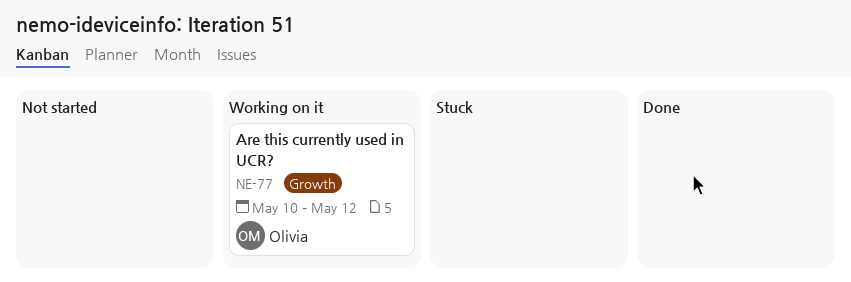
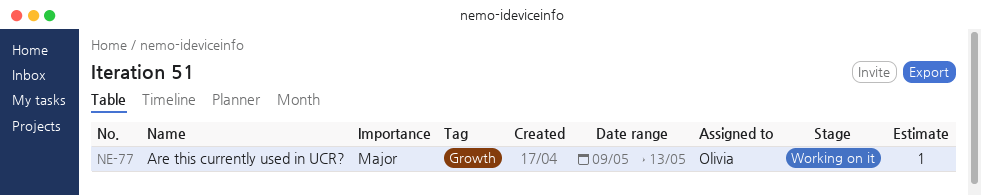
NE-77, start: May 10 -> May 9
NE-77, due: May 12 -> May 13

